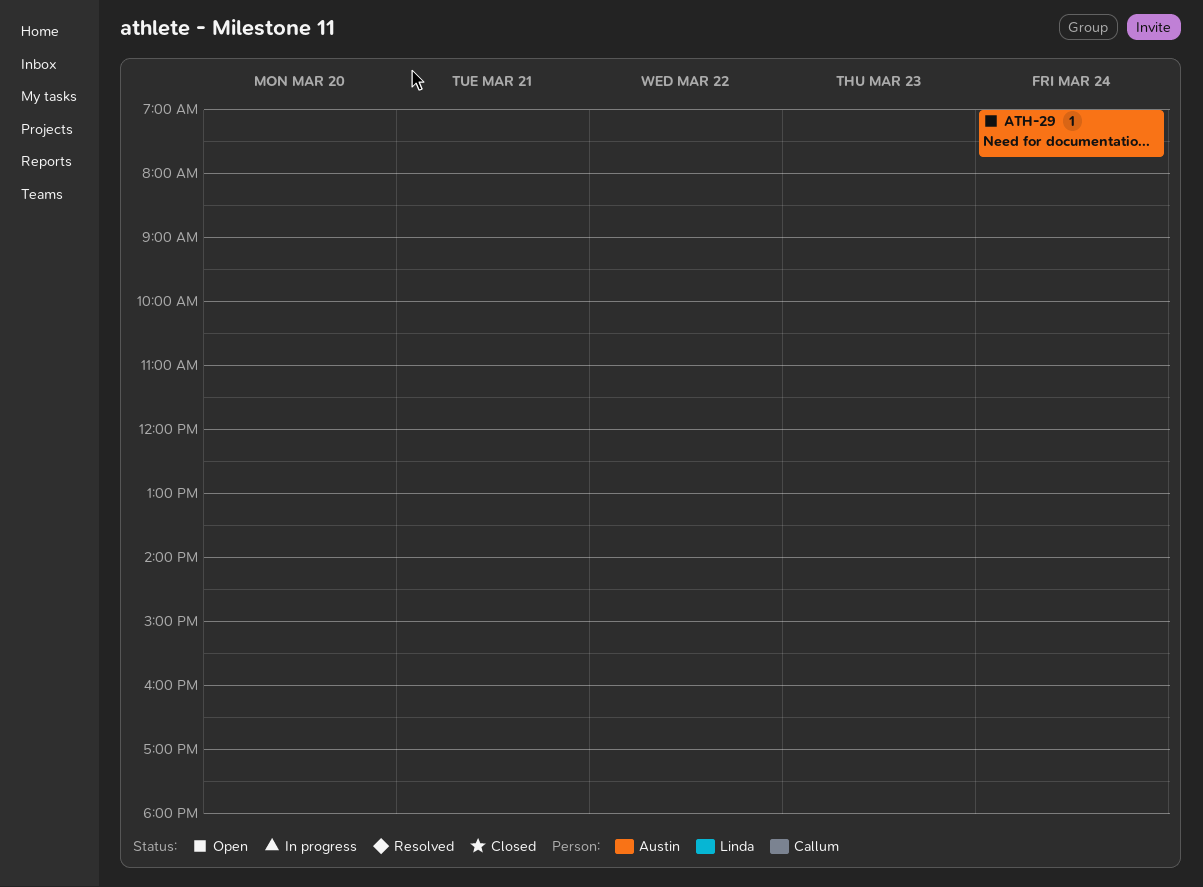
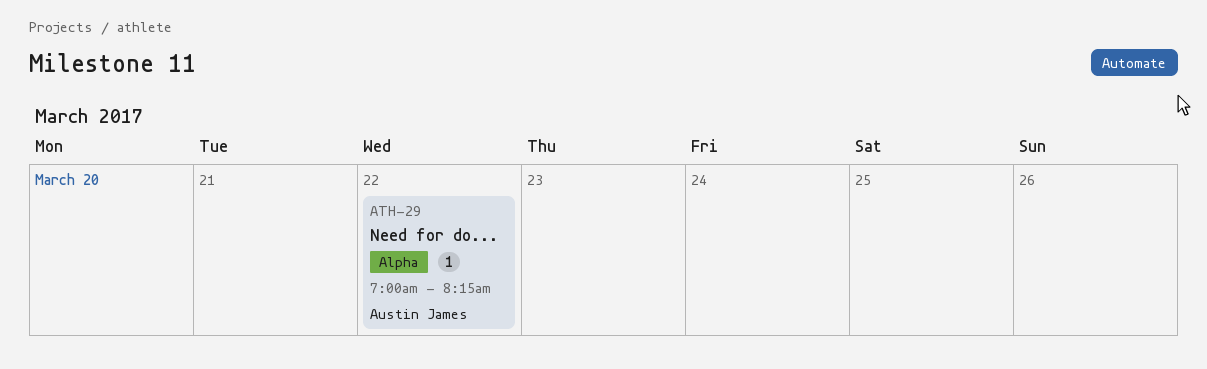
ATH-29, day: Mar 24 -> Mar 22
ATH-29, ends: 07:45 -> 08:15

